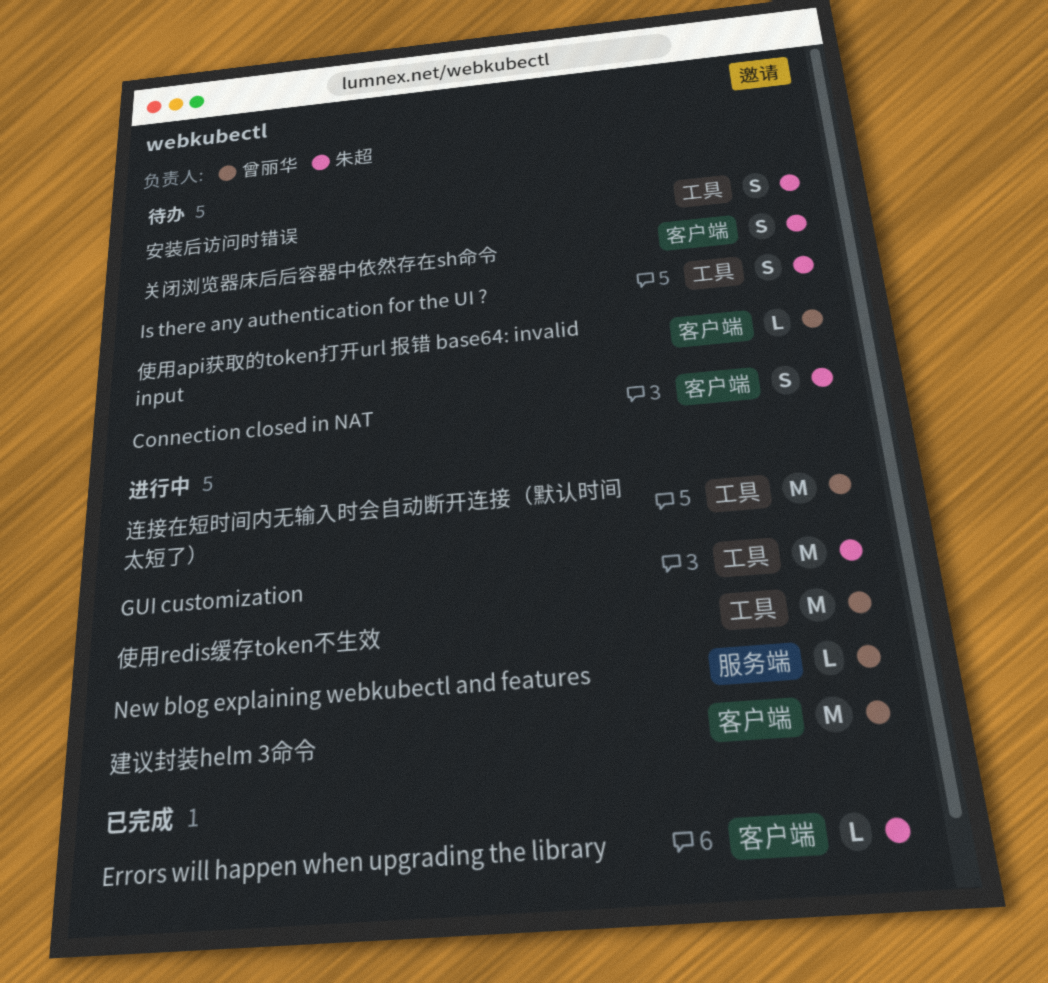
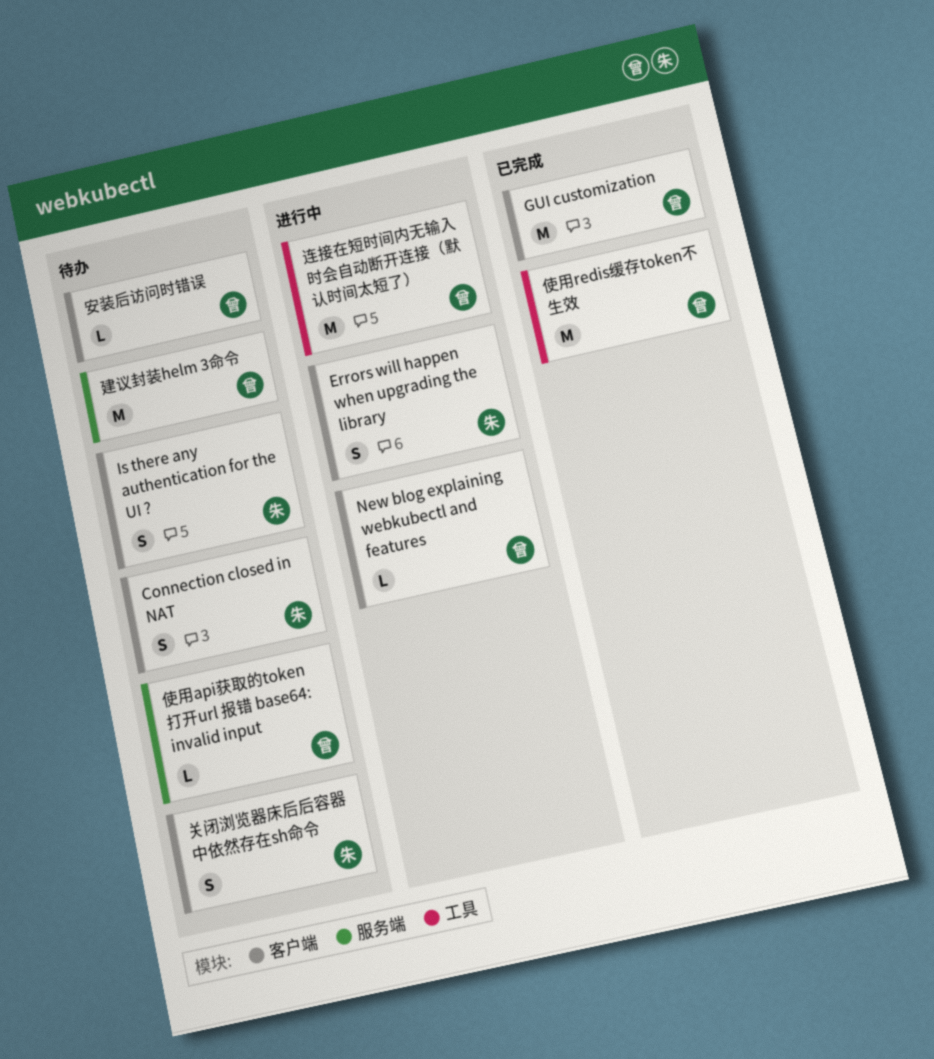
Errors will happen when upgrading the library, status: 已完成 -> 进行中
Errors will happen when upgrading the library, estimate: L -> S
GUI customization, status: 进行中 -> 已完成
GUI customization, owner: 朱超 -> 曾丽华
GUI customization, label: 工具 -> 客户端
Is there any authentication for the UI ?, label: 工具 -> 客户端
New blog explaining webkubectl and features, label: 服务端 -> 客户端
使用api获取的token打开url 报错 base64: invalid input, label: 客户端 -> 服务端
使用redis缓存token不生效, status: 进行中 -> 已完成
安装后访问时错误, owner: 朱超 -> 曾丽华
安装后访问时错误, label: 工具 -> 客户端
安装后访问时错误, estimate: S -> L
建议封装helm 3命令, status: 进行中 -> 待办
建议封装helm 3命令, label: 客户端 -> 服务端

